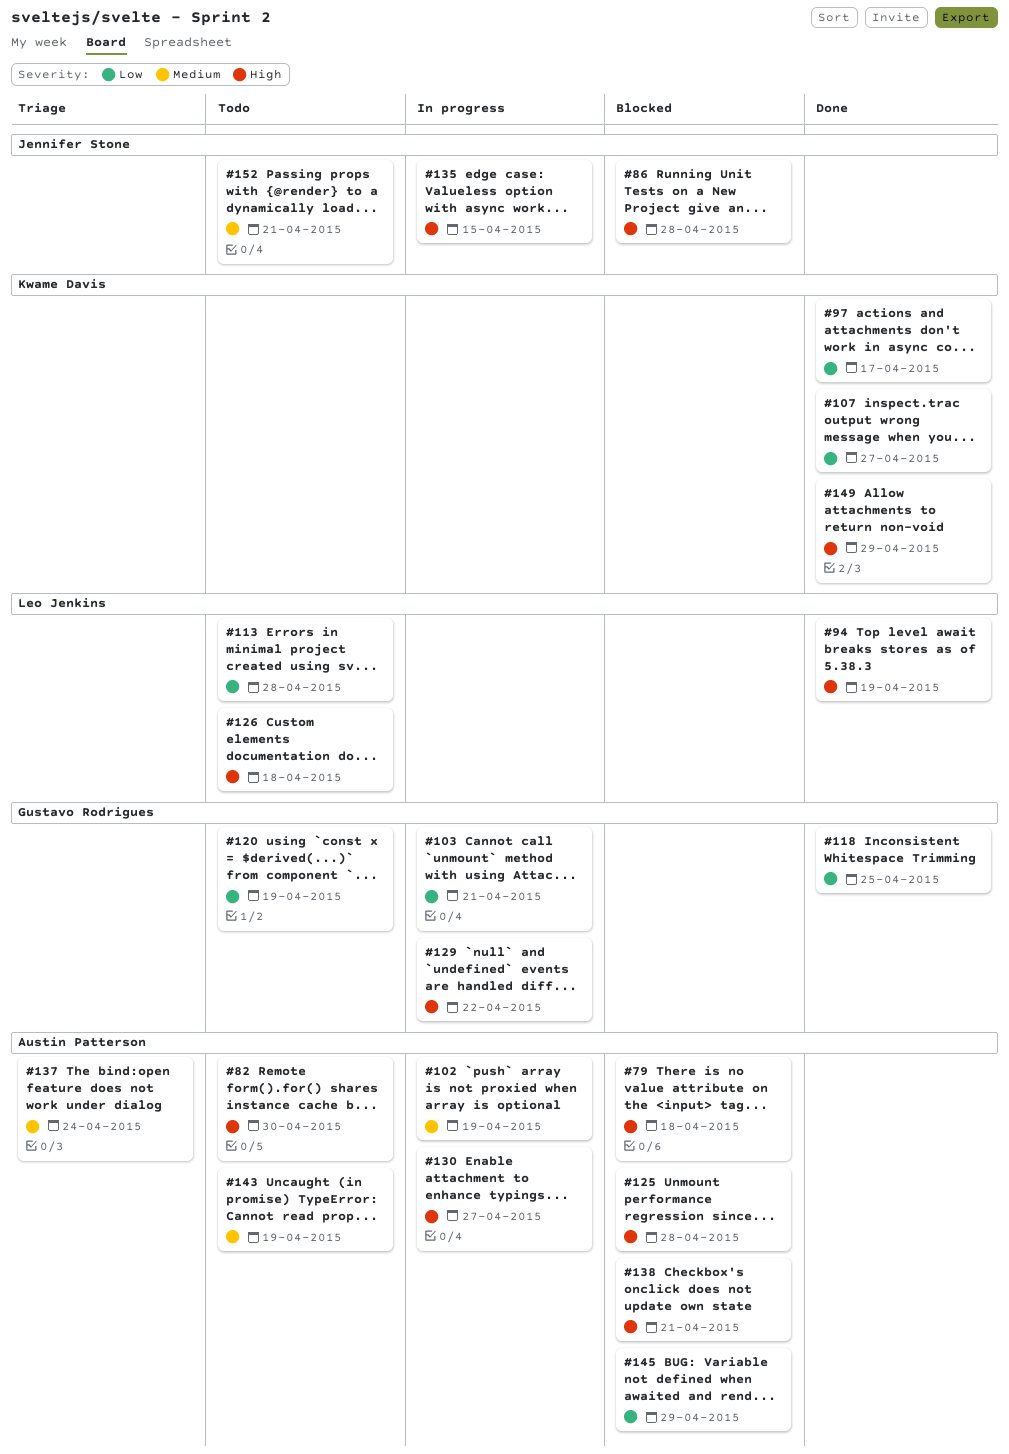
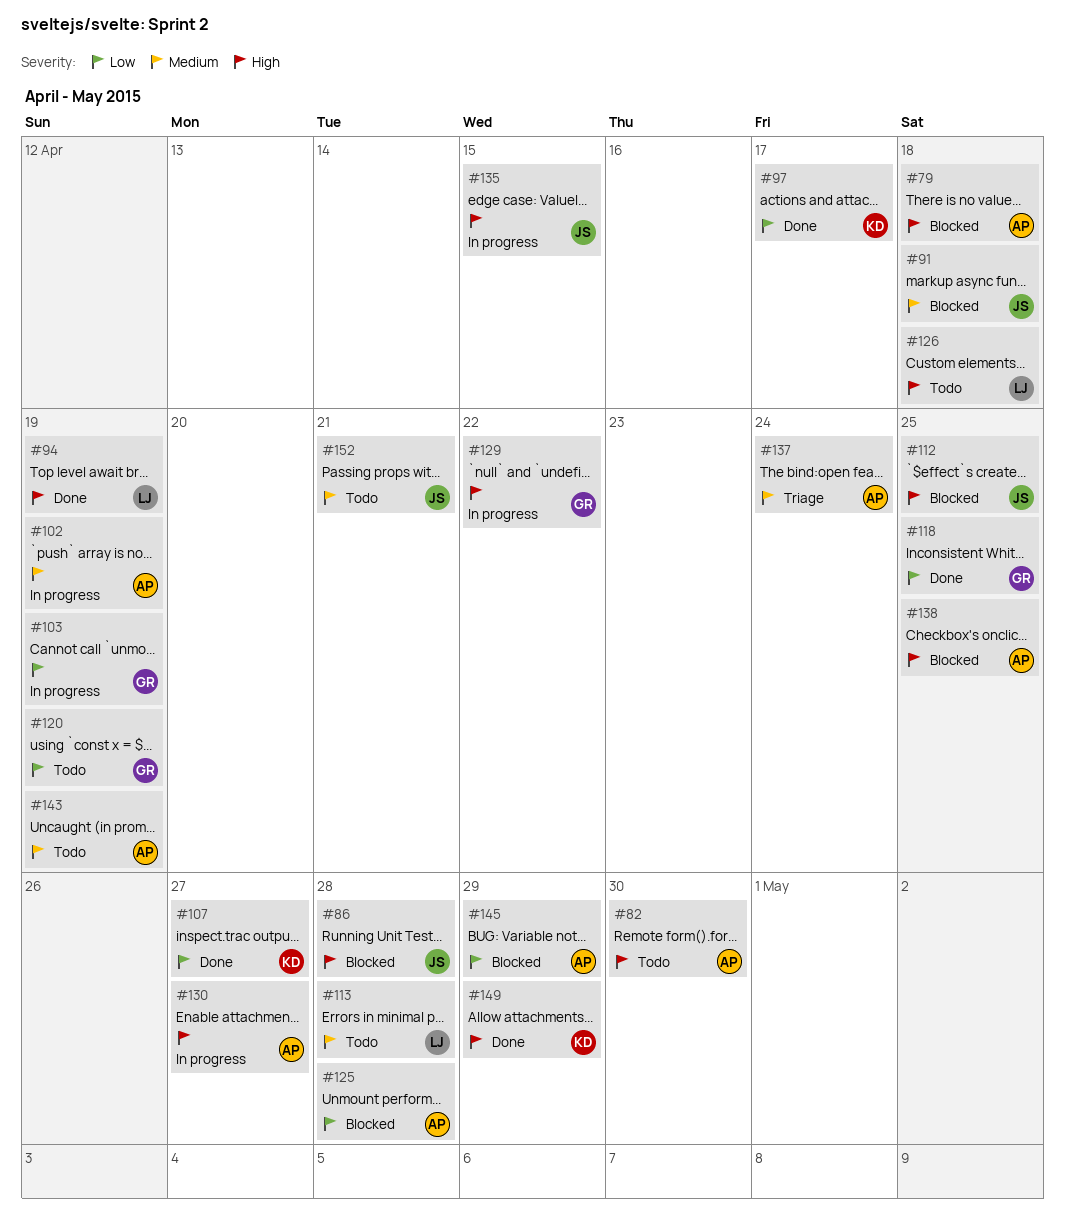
#91: none -> present
#103, due: Apr 21 -> Apr 19
#112: none -> present
#113, priority: Low -> Medium
#125, priority: High -> Low
#138, due: Apr 21 -> Apr 25

